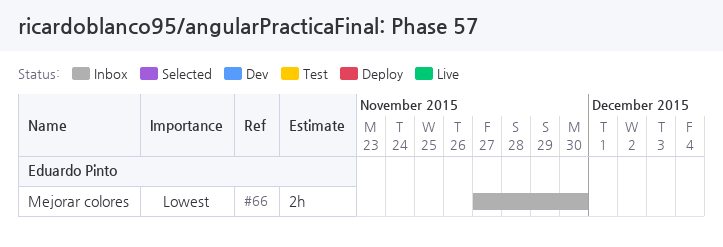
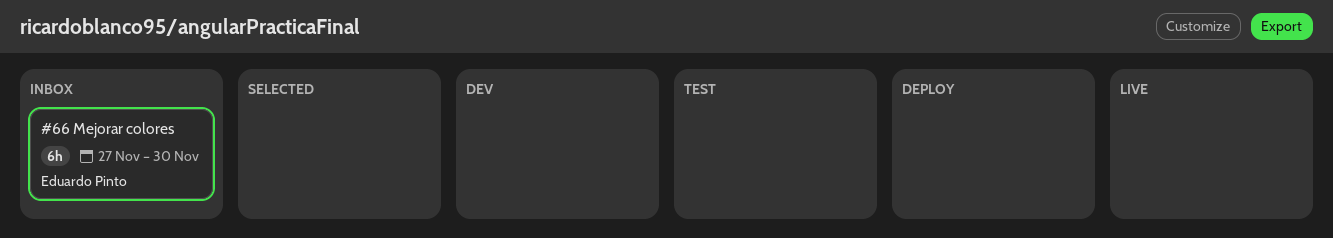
#66, estimate: 2h -> 6h

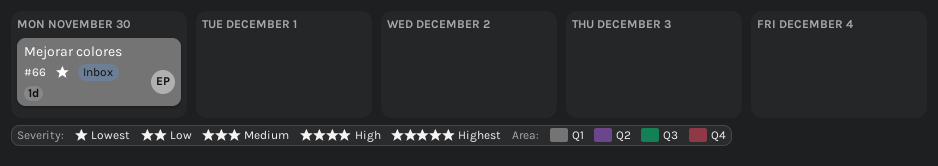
#66, estimate: 6h -> 1d

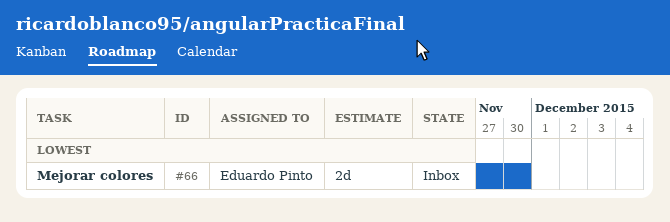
#66, estimate: 1d -> 2d

